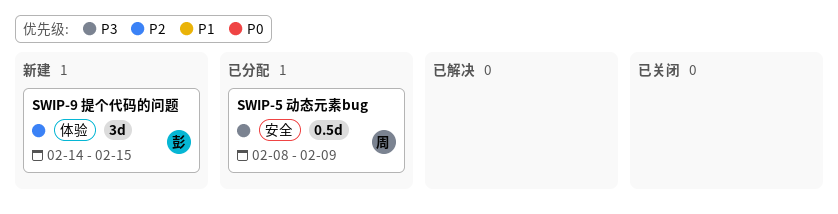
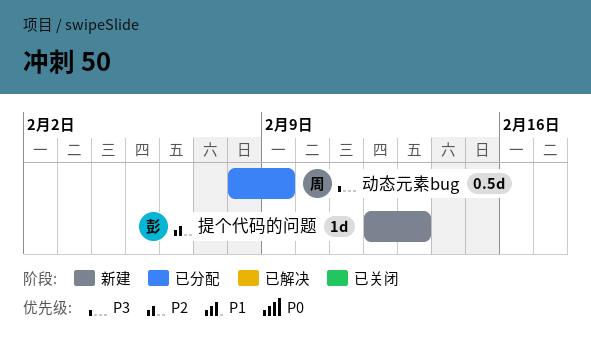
提个代码的问题, estimate: 3d -> 1d
提个代码的问题, start: Feb 14 -> Feb 12
提个代码的问题, due: Feb 15 -> Feb 13

